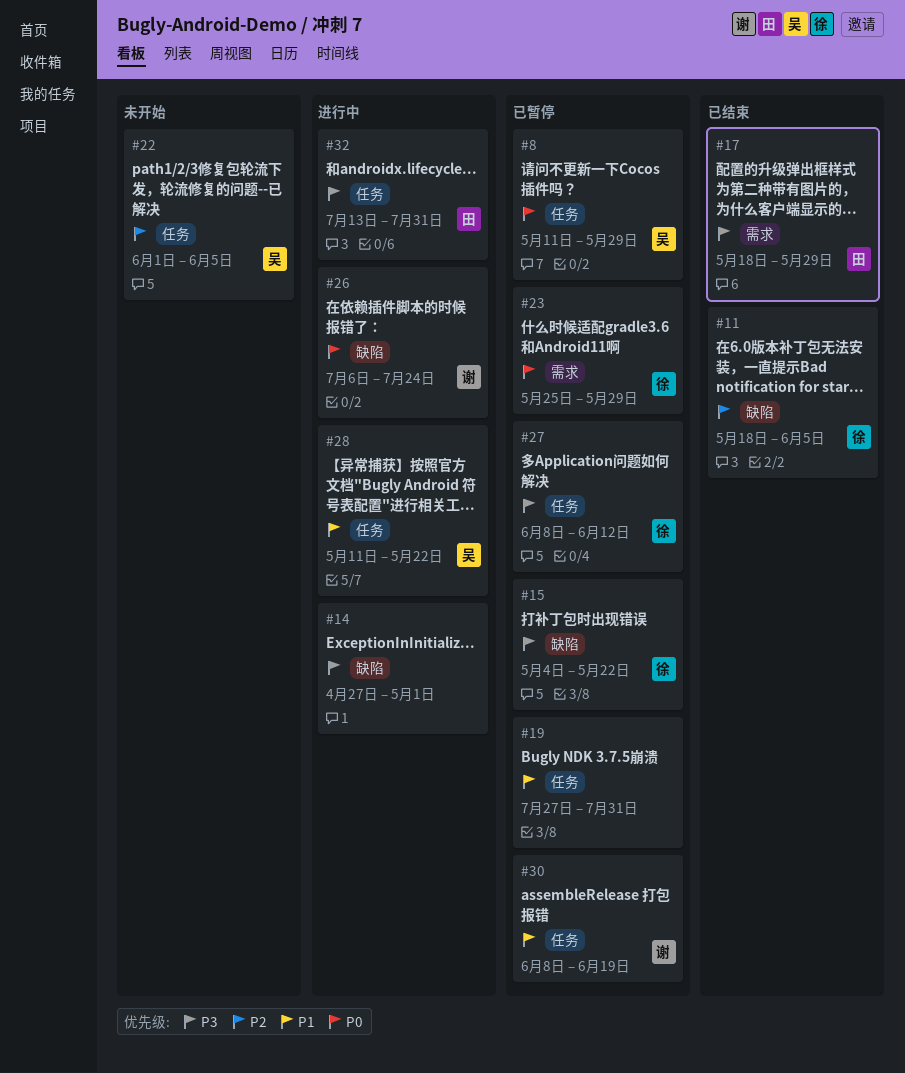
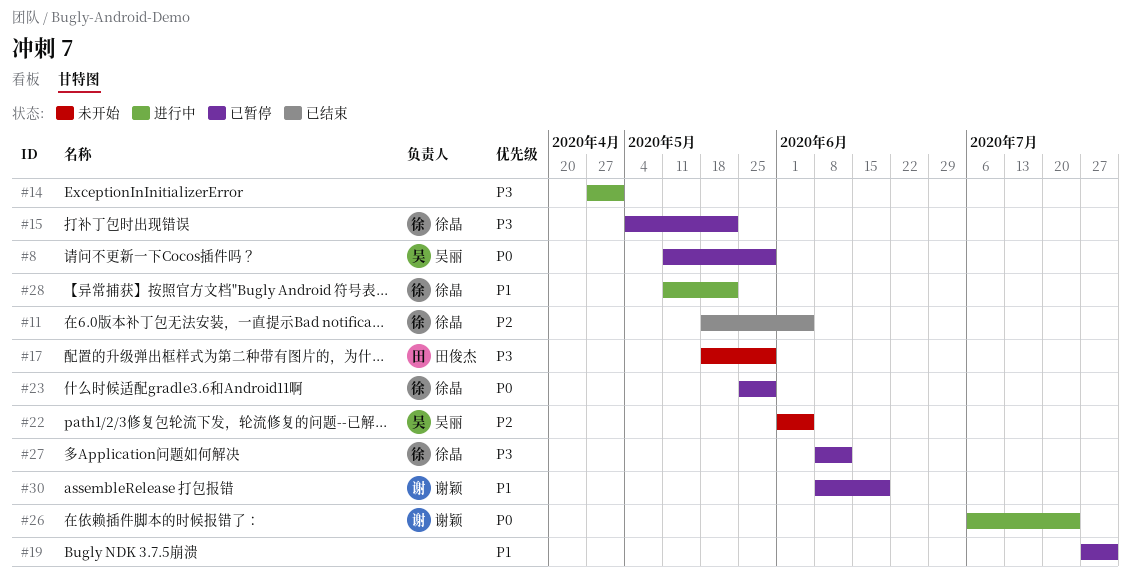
#17, status: 已结束 -> 未开始
#28, owner: 吴丽 -> 徐晶
#32: present -> none

